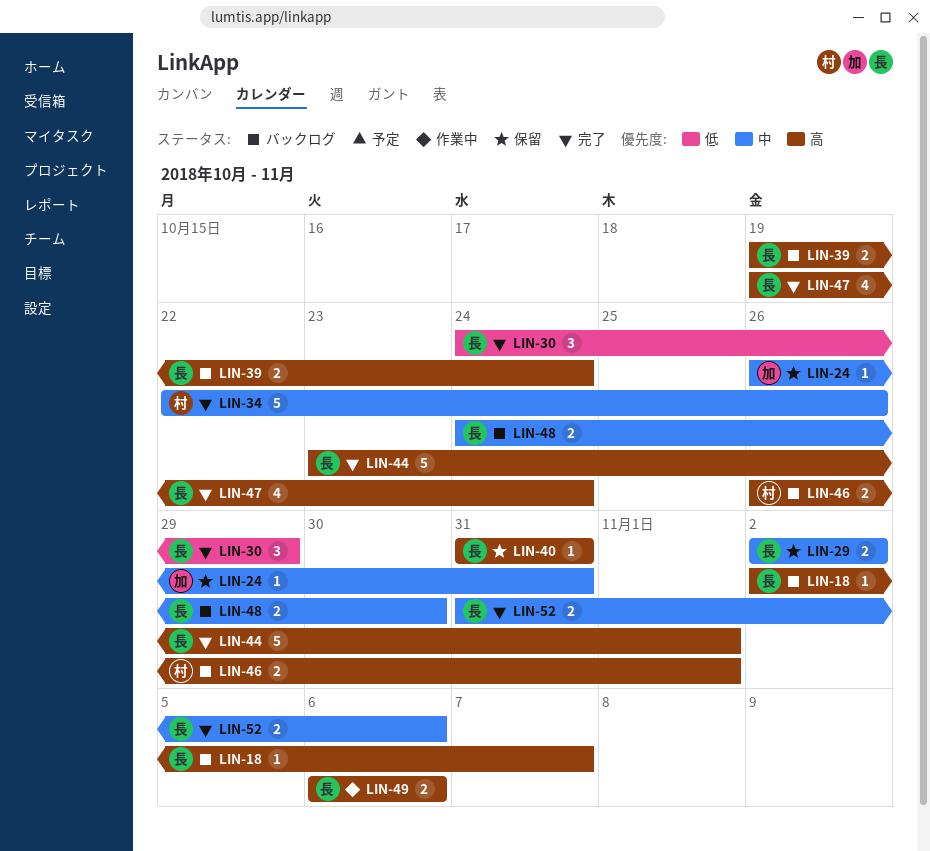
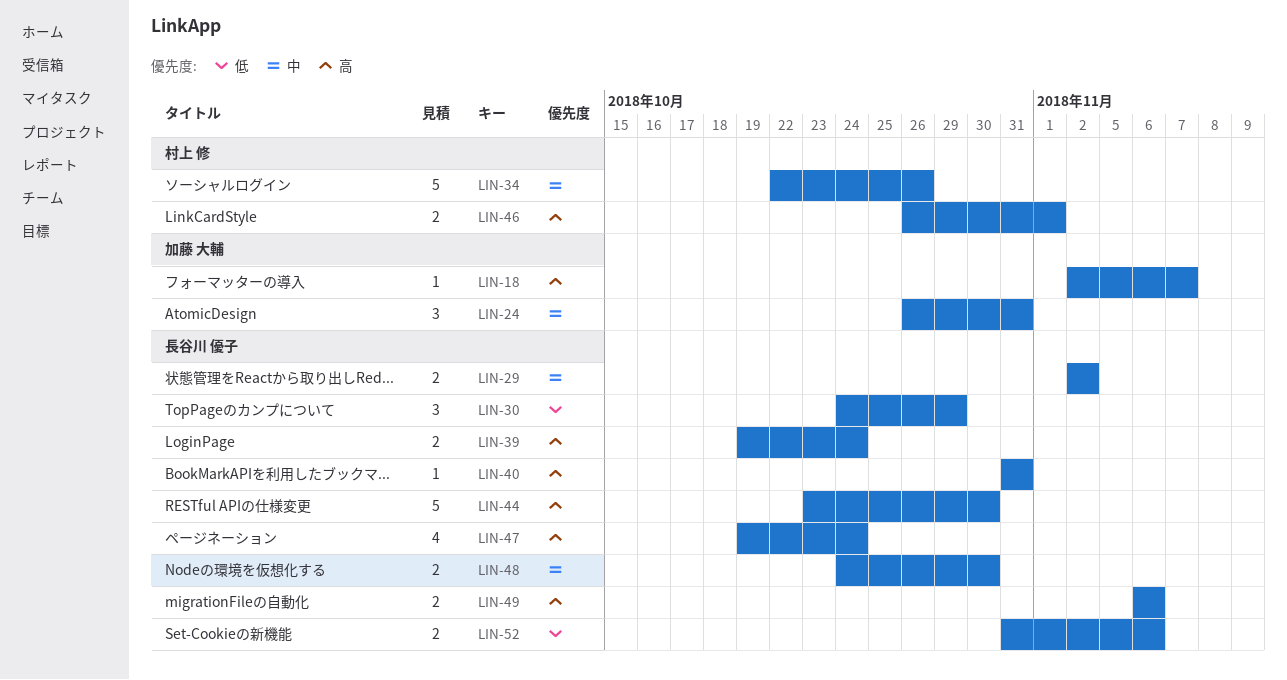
LIN-18, owner: 長谷川 優子 -> 加藤 大輔
LIN-24, estimate: 1 -> 3
LIN-44, due: Nov 1 -> Oct 30
LIN-52, priority: 中 -> 低

